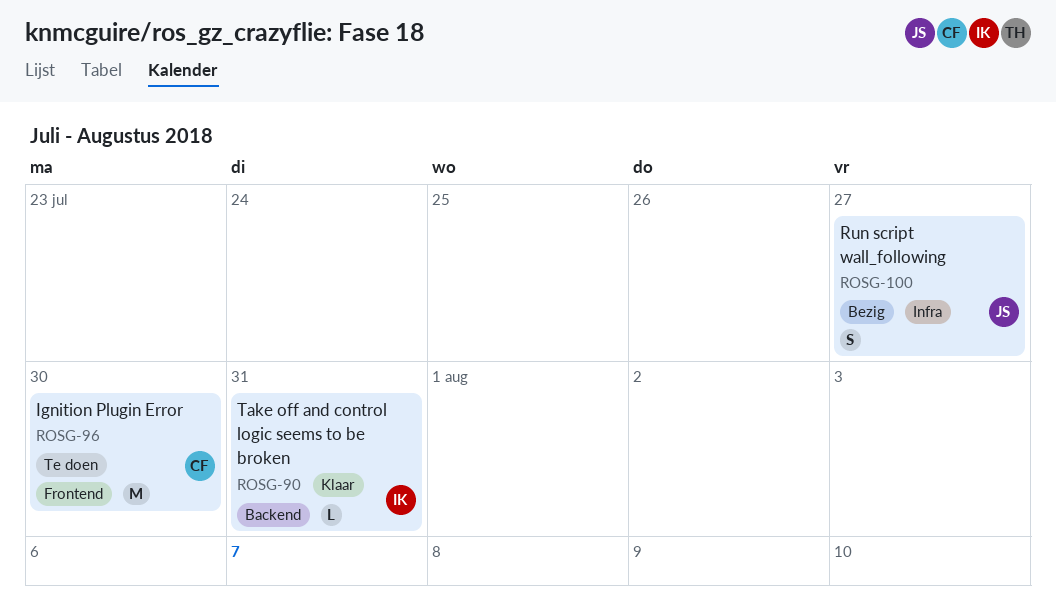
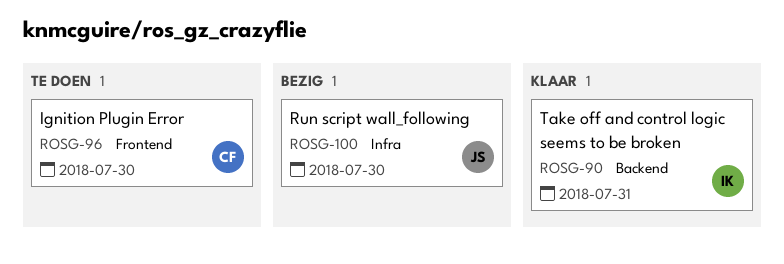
ROSG-100, due: Jul 27 -> Jul 30

